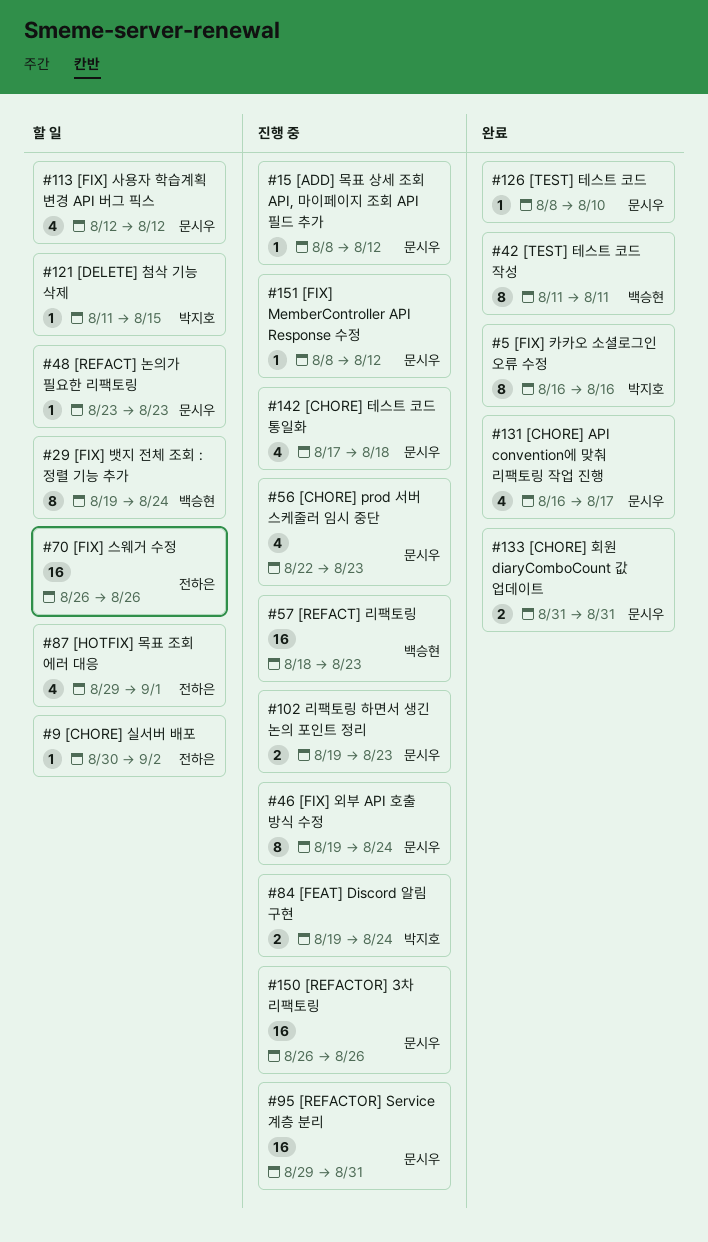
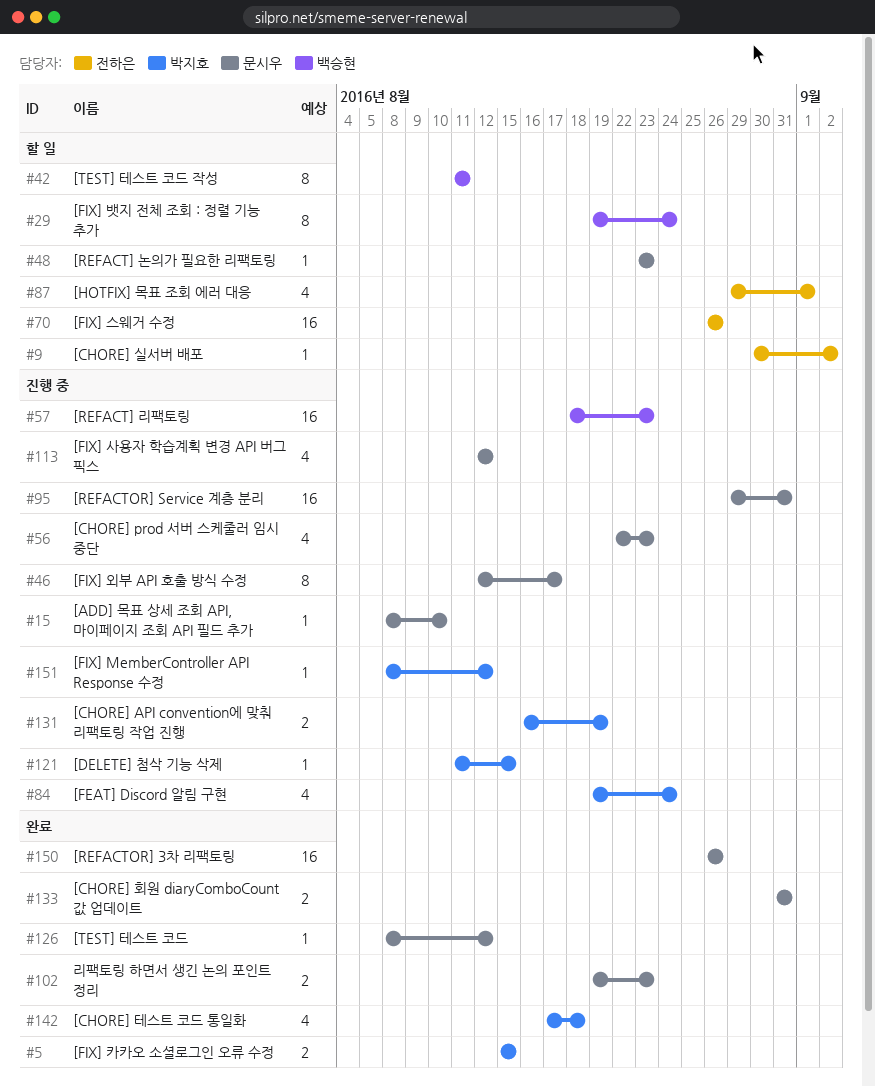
#5, estimate: 8 -> 2
#5, start: Aug 16 -> Aug 15
#5, due: Aug 16 -> Aug 15
#15, due: Aug 12 -> Aug 10
#42, status: 완료 -> 할 일
#46, start: Aug 19 -> Aug 12
#46, due: Aug 24 -> Aug 17
#84, estimate: 2 -> 4
#102, status: 진행 중 -> 완료
#113, status: 할 일 -> 진행 중
#121, status: 할 일 -> 진행 중
#126, due: Aug 10 -> Aug 12
#131, status: 완료 -> 진행 중
#131, owner: 문시우 -> 박지호
#131, estimate: 4 -> 2
#131, due: Aug 17 -> Aug 19
#142, status: 진행 중 -> 완료
#142, owner: 문시우 -> 박지호
#150, status: 진행 중 -> 완료
#151, owner: 문시우 -> 박지호

